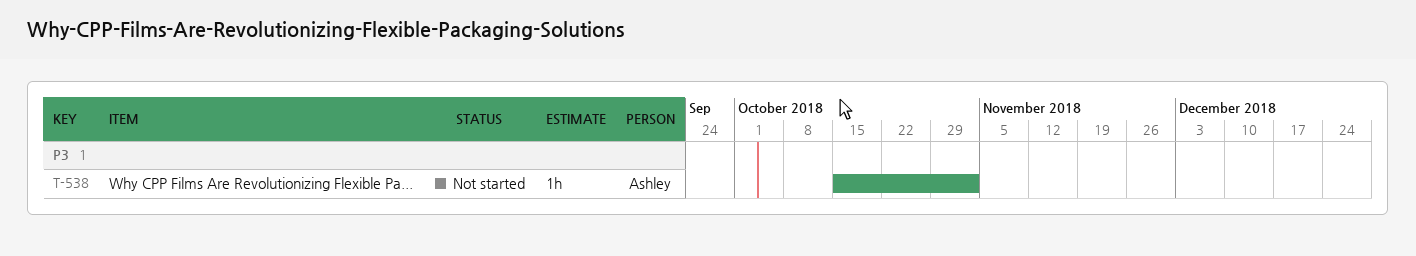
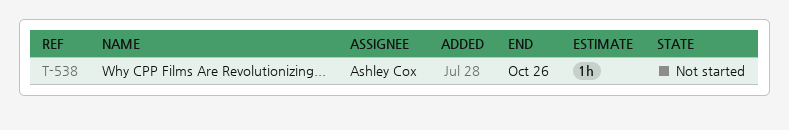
T-538, due: Nov 2 -> Oct 26

